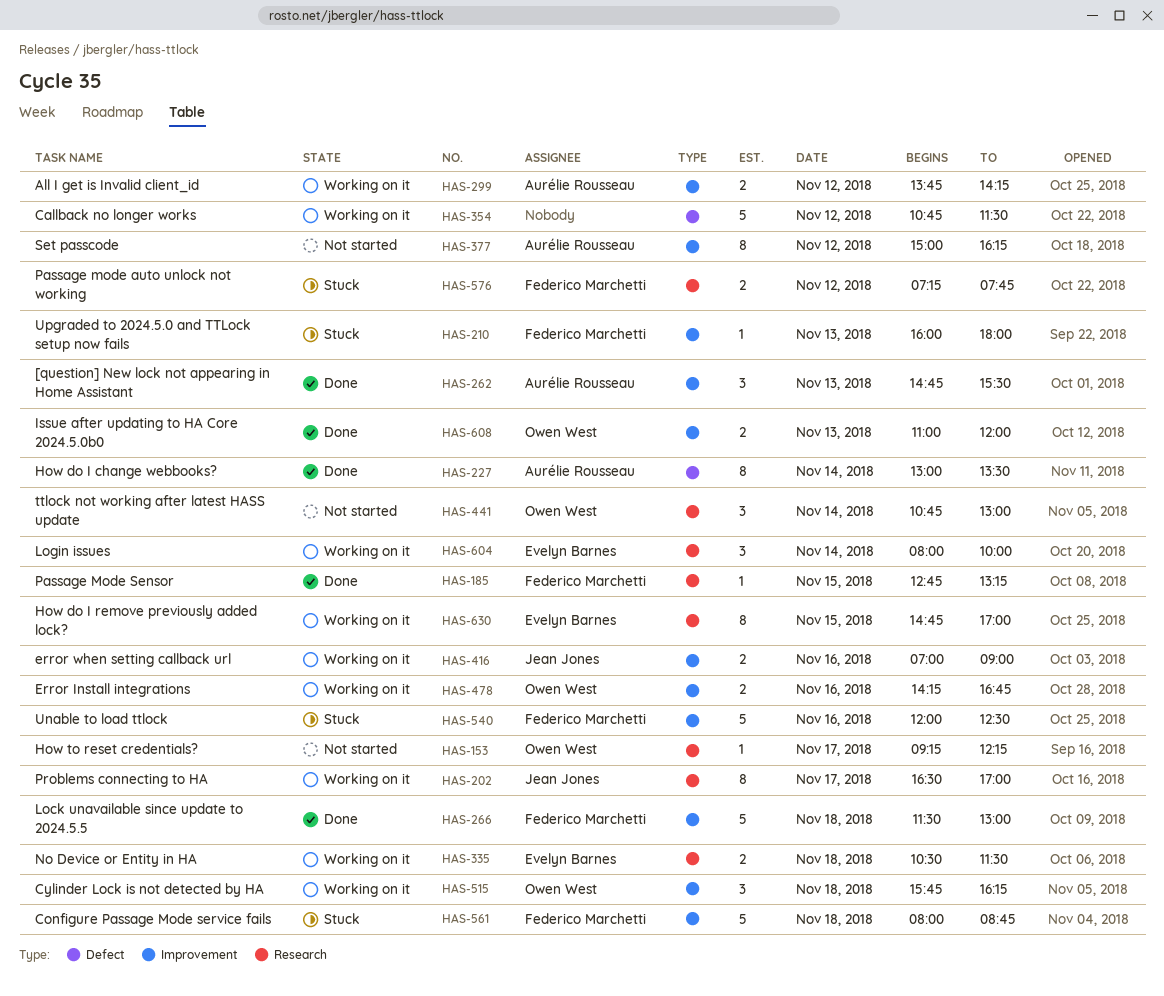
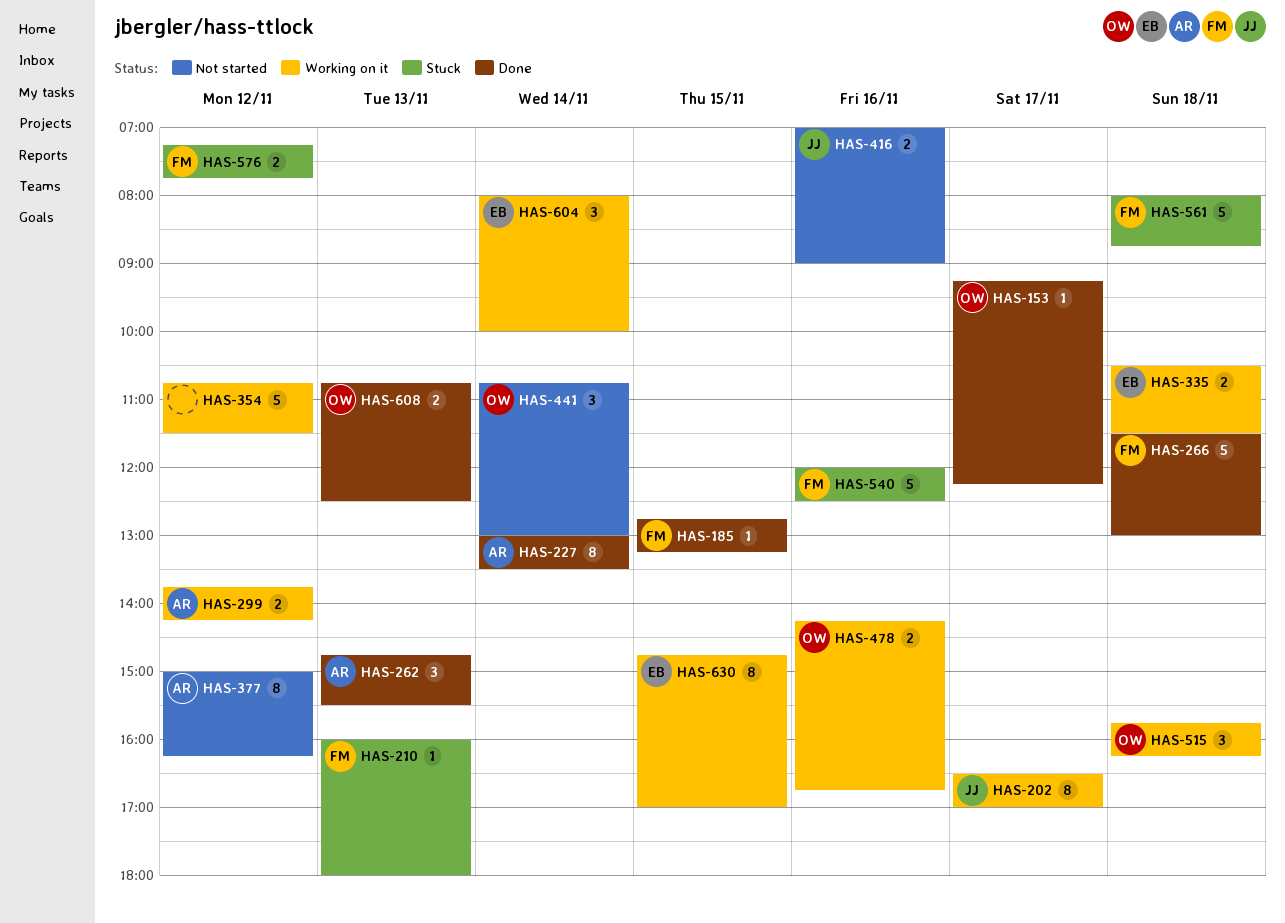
HAS-153, status: Not started -> Done
HAS-416, status: Working on it -> Not started
HAS-608, begins: 11:00 -> 10:45
HAS-608, ends: 12:00 -> 12:30

